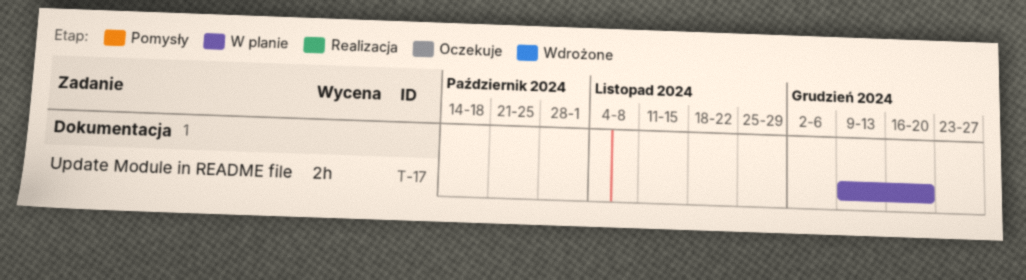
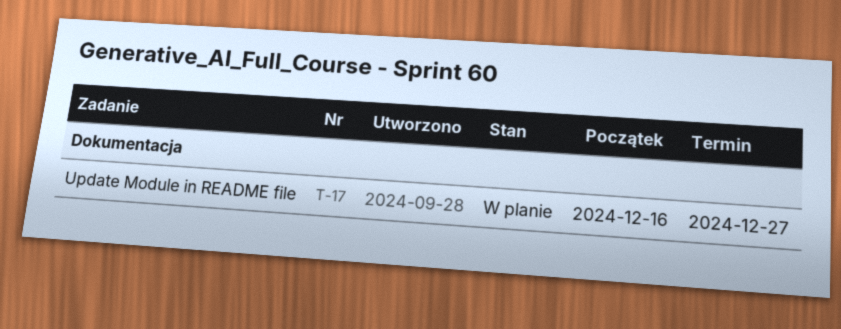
T-17, start: Dec 9 -> Dec 16
T-17, due: Dec 20 -> Dec 27

